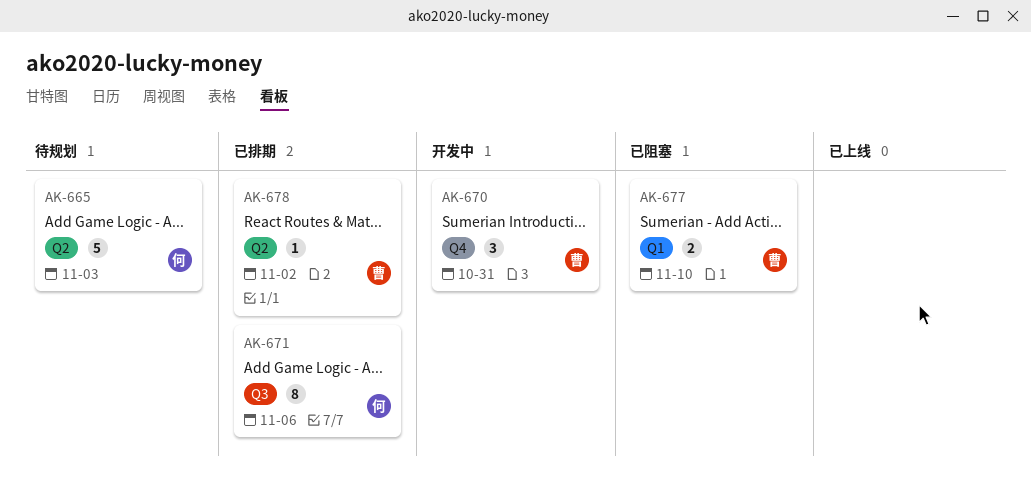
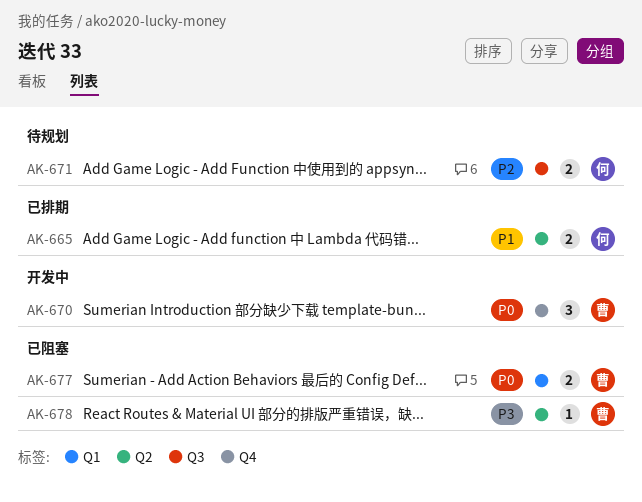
AK-665, status: 待规划 -> 已排期
AK-665, estimate: 5 -> 2
AK-671, status: 已排期 -> 待规划
AK-671, estimate: 8 -> 2
AK-678, status: 已排期 -> 已阻塞

